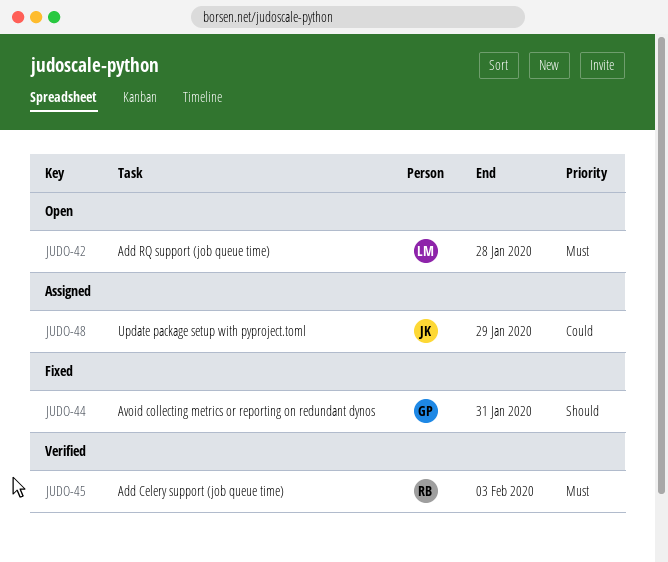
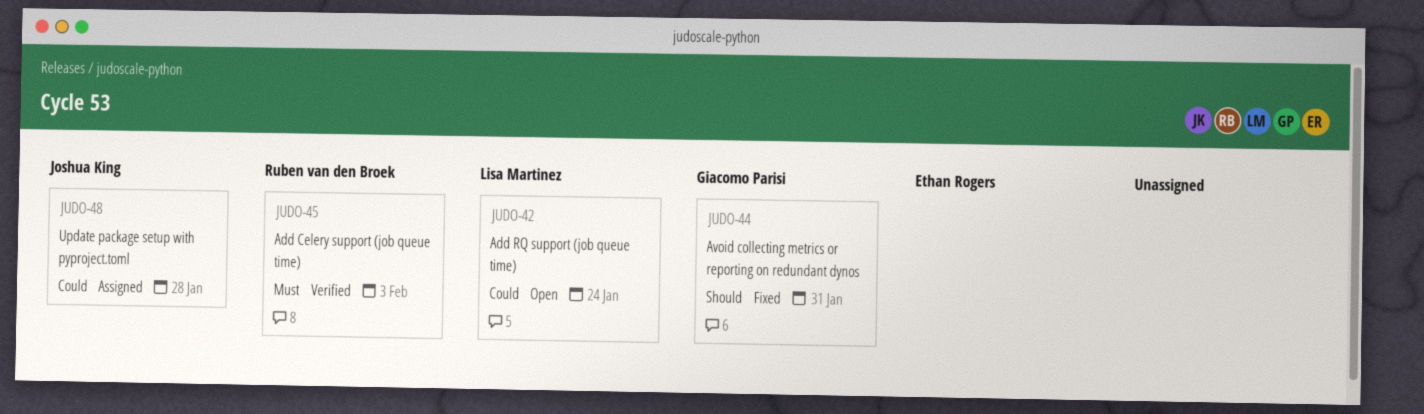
JUDO-42, priority: Must -> Could
JUDO-42, due: Jan 28 -> Jan 24
JUDO-48, due: Jan 29 -> Jan 28

